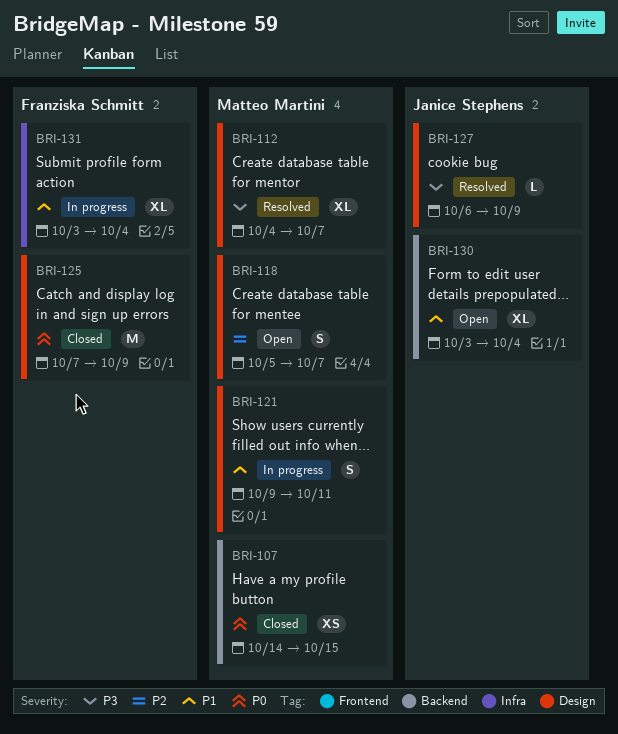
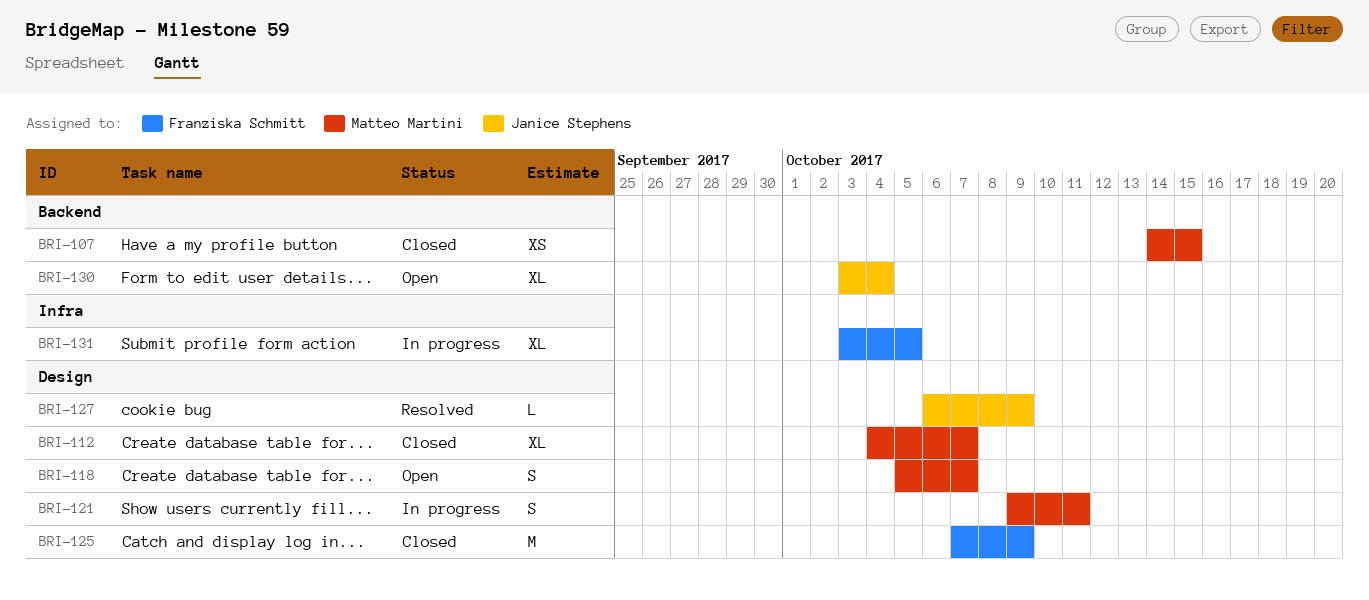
BRI-112, status: Resolved -> Closed
BRI-131, due: Oct 4 -> Oct 5

